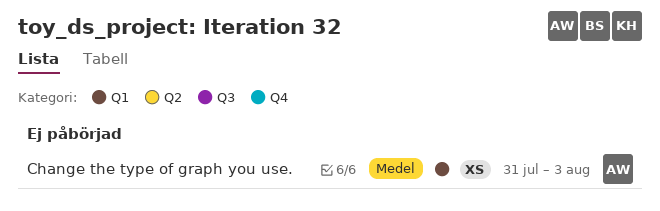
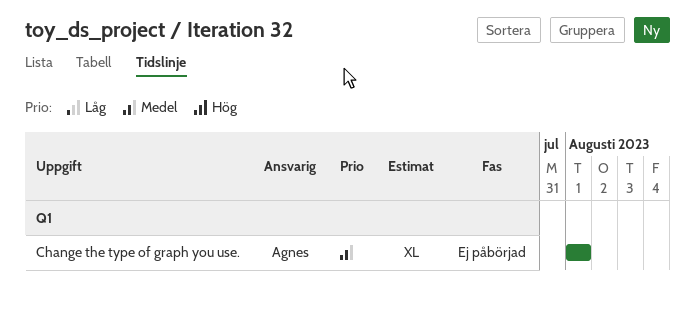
Change the type of graph you use., estimate: XS -> XL
Change the type of graph you use., start: Jul 31 -> Aug 1
Change the type of graph you use., due: Aug 3 -> Aug 1

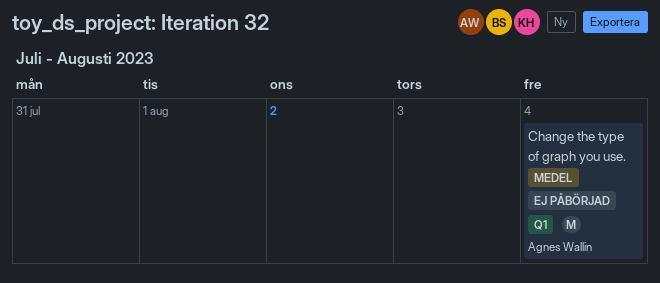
Change the type of graph you use., estimate: XL -> M
Change the type of graph you use., due: Aug 1 -> Aug 4

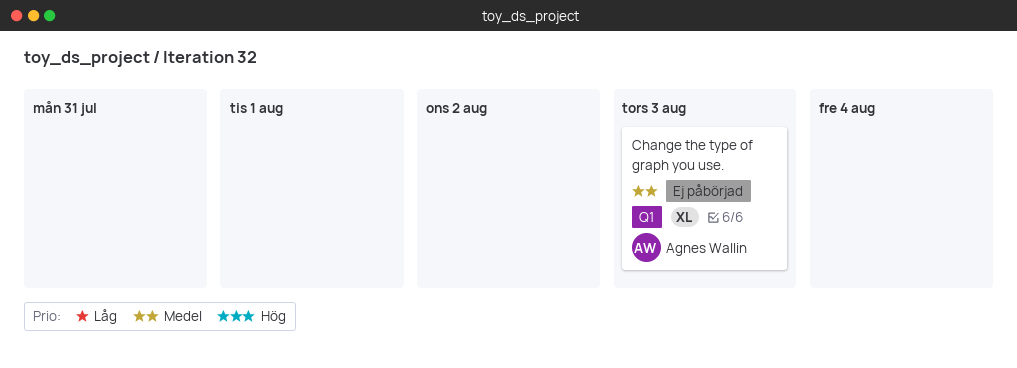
Change the type of graph you use., estimate: M -> XL
Change the type of graph you use., due: Aug 4 -> Aug 3

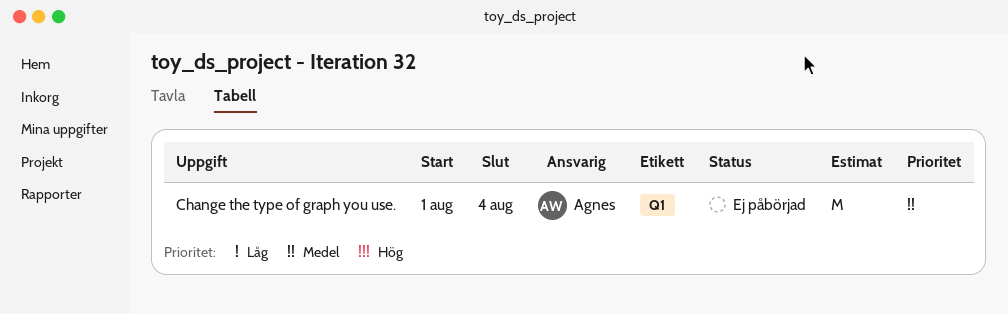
Change the type of graph you use., estimate: XL -> M
Change the type of graph you use., due: Aug 3 -> Aug 4

